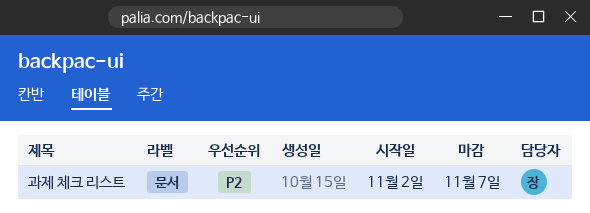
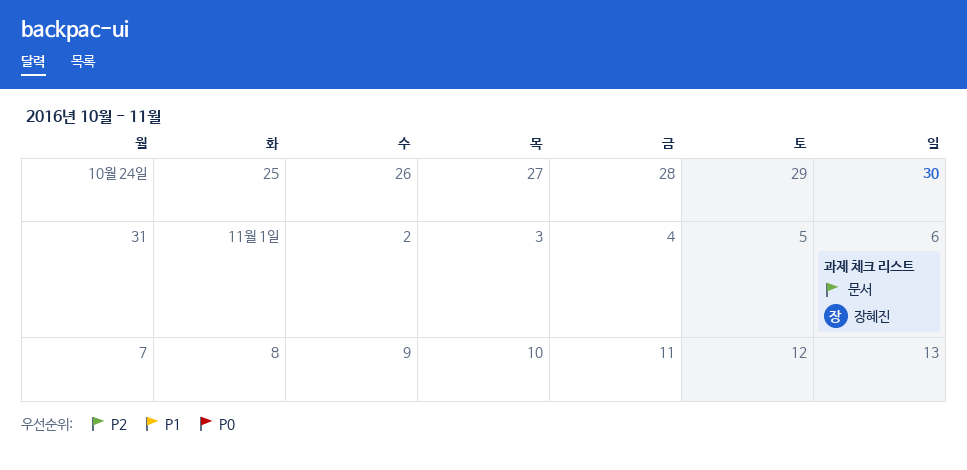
과제 체크 리스트, due: Nov 7 -> Nov 6

